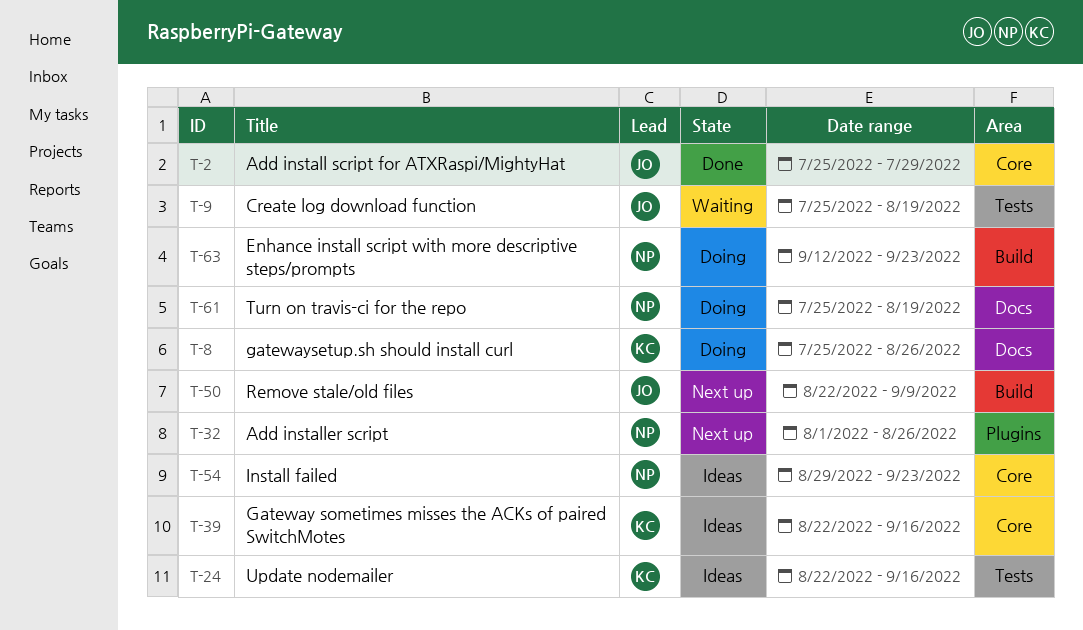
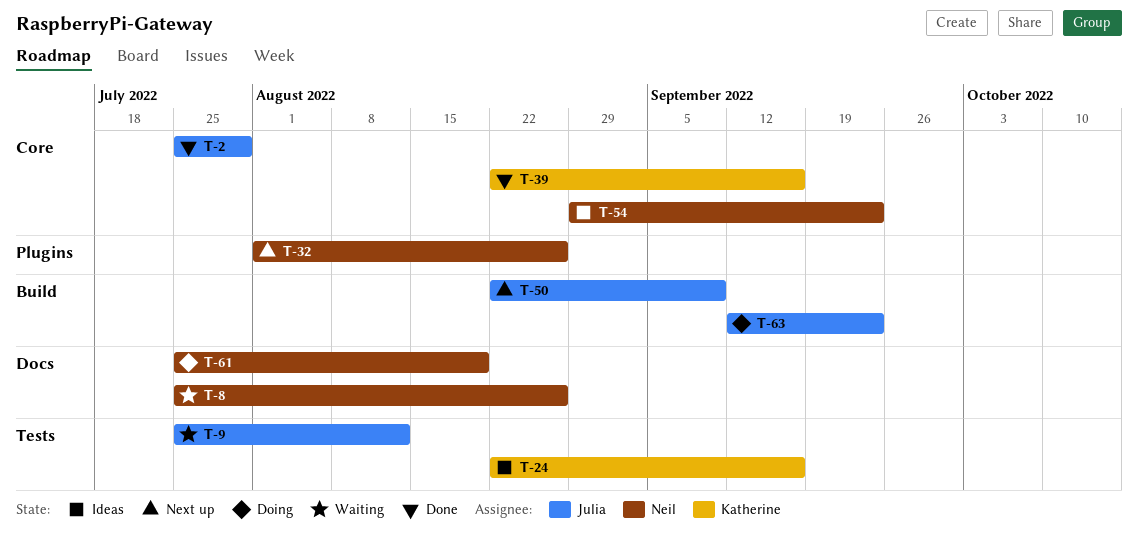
T-8, status: Doing -> Waiting
T-8, owner: Katherine -> Neil
T-9, due: Aug 19 -> Aug 12
T-39, status: Ideas -> Done
T-63, owner: Neil -> Julia

